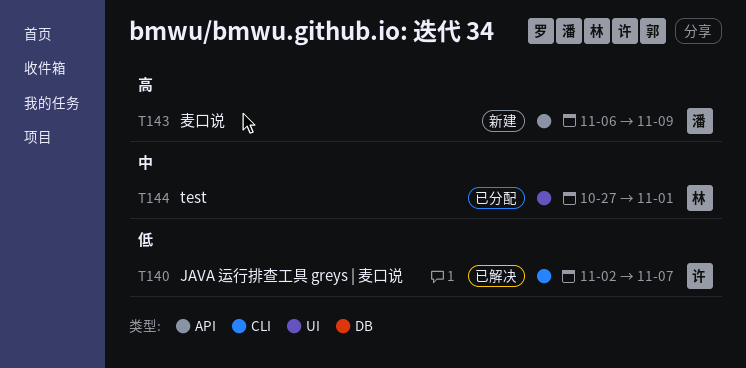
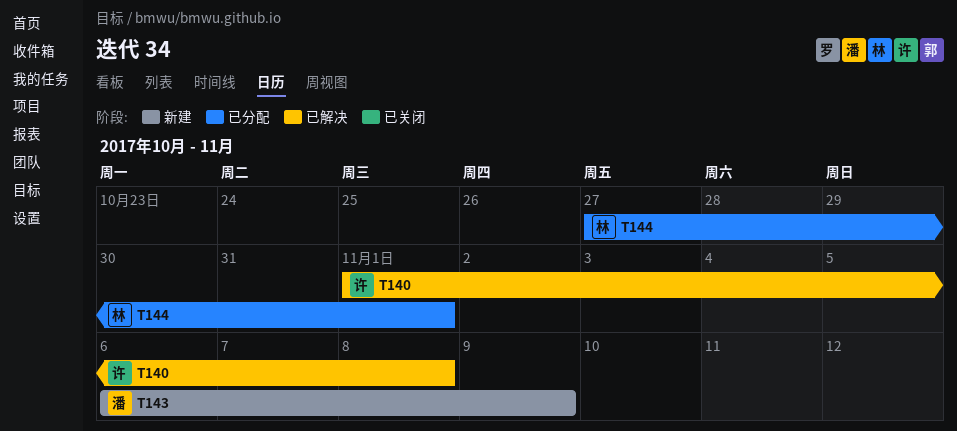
T140, start: Nov 2 -> Nov 1
T140, due: Nov 7 -> Nov 8

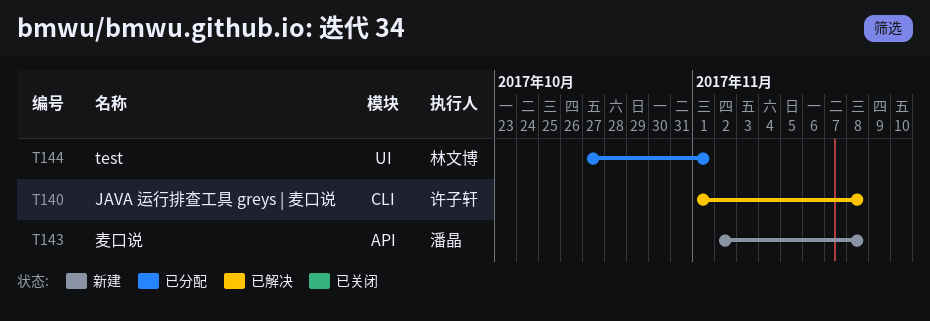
T143, start: Nov 6 -> Nov 2
T143, due: Nov 9 -> Nov 8

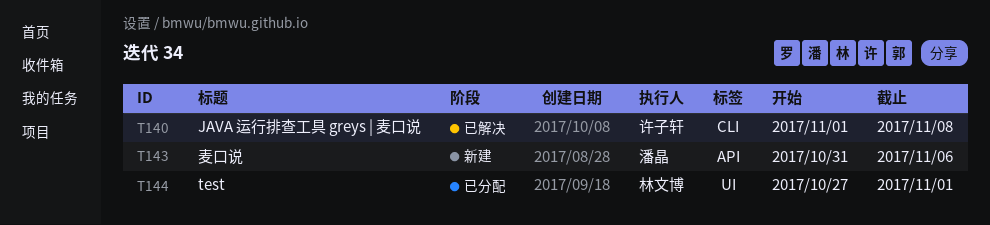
T143, start: Nov 2 -> Oct 31
T143, due: Nov 8 -> Nov 6

